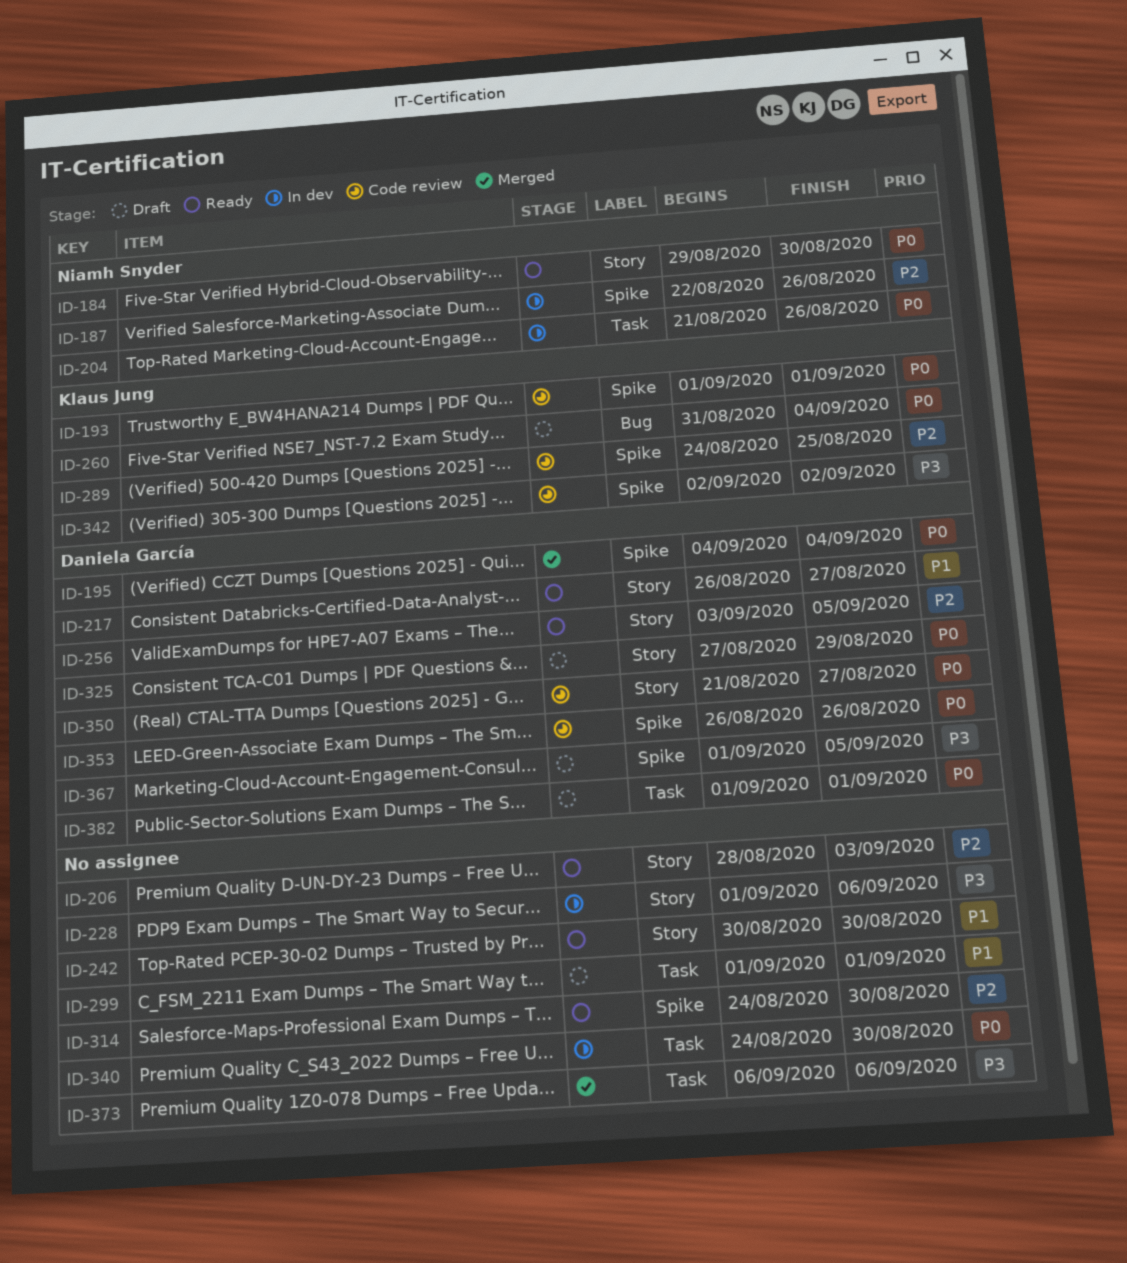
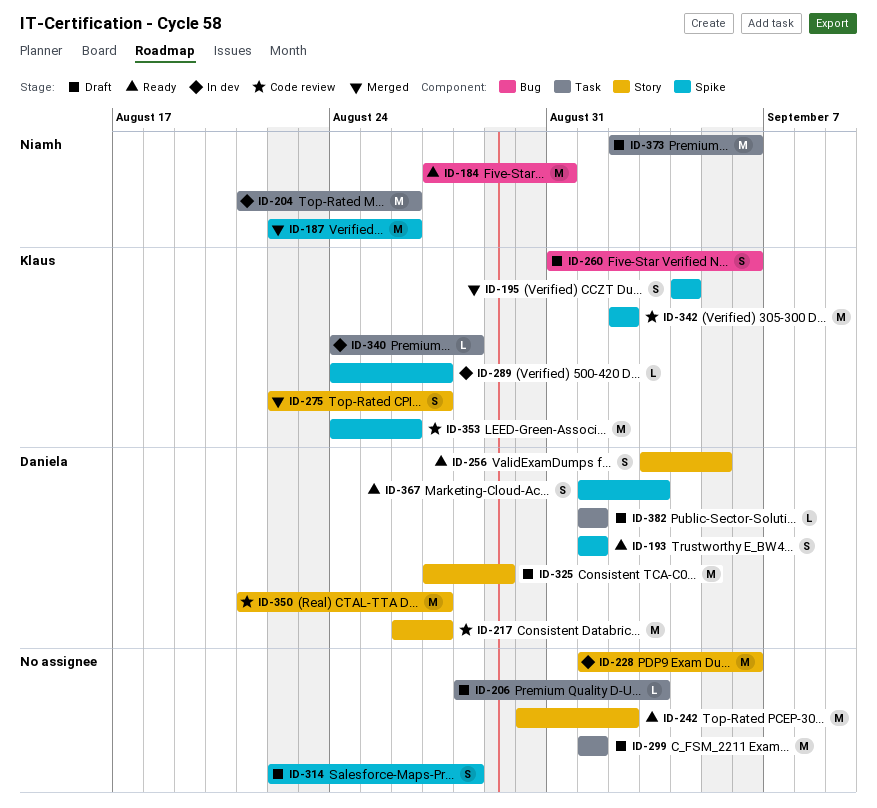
ID-184, label: Story -> Bug
ID-184, start: Aug 29 -> Aug 27
ID-184, due: Aug 30 -> Aug 31
ID-187, status: In dev -> Merged
ID-193, status: Code review -> Ready
ID-193, owner: Klaus Jung -> Daniela García
ID-195, owner: Daniela García -> Klaus Jung
ID-206, status: Ready -> Draft
ID-206, label: Story -> Task
ID-217, status: Ready -> Code review
ID-242, due: Aug 30 -> Sep 2
ID-260, due: Sep 4 -> Sep 6
ID-275: none -> present
ID-289, status: Code review -> In dev
ID-289, due: Aug 25 -> Aug 27
ID-314, status: Ready -> Draft
ID-314, start: Aug 24 -> Aug 22
ID-314, due: Aug 30 -> Aug 28
ID-340, owner: none -> Klaus Jung
ID-340, due: Aug 30 -> Aug 28
ID-353, owner: Daniela García -> Klaus Jung
ID-353, start: Aug 26 -> Aug 24
ID-367, status: Draft -> Ready
ID-367, due: Sep 5 -> Sep 3
ID-373, status: Merged -> Draft
ID-373, owner: none -> Niamh Snyder
ID-373, start: Sep 6 -> Sep 2

